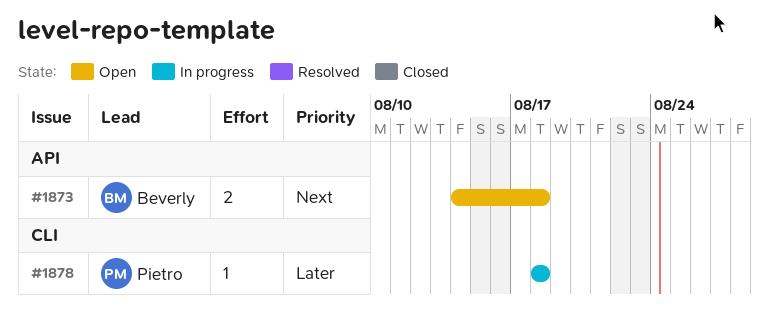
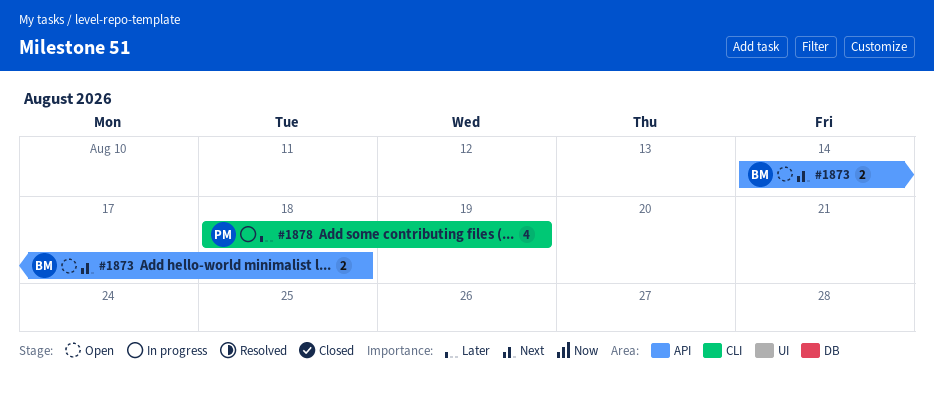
#1878, estimate: 1 -> 4
#1878, due: Aug 18 -> Aug 19

